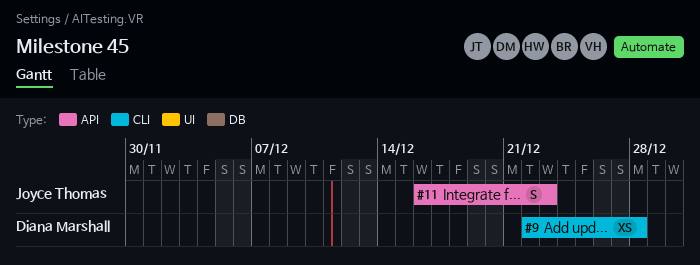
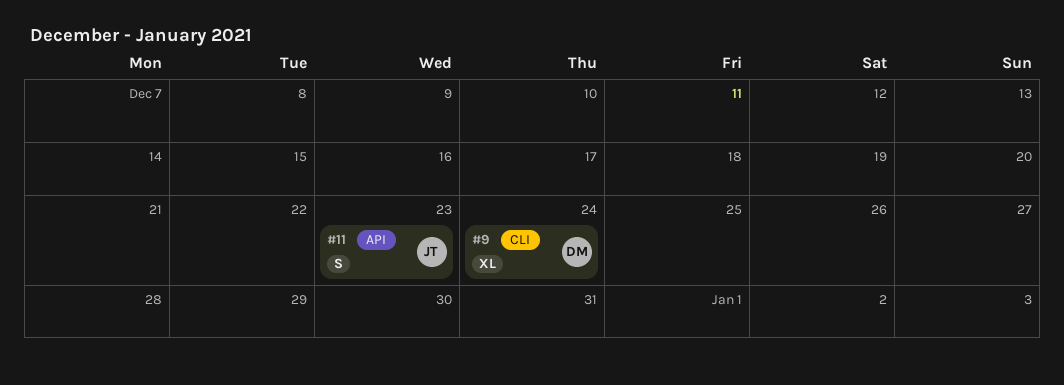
#9, estimate: XS -> XL
#9, due: Dec 28 -> Dec 24

